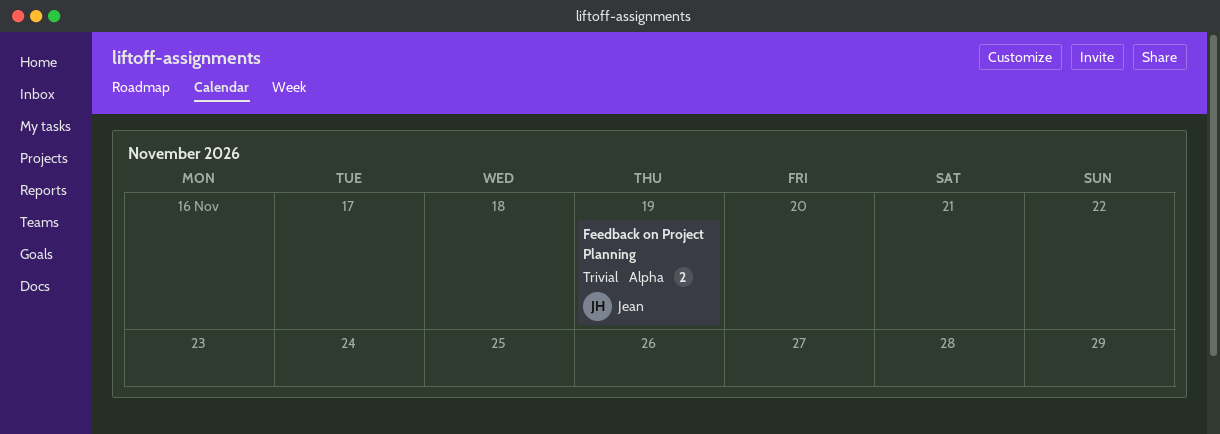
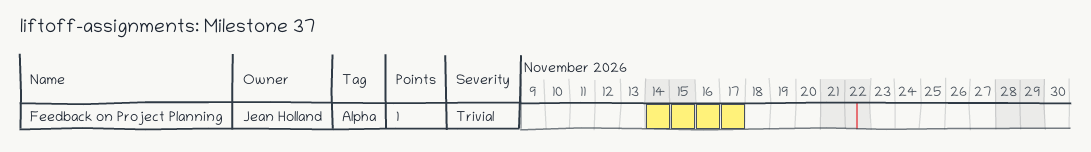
Feedback on Project Planning, estimate: 2 -> 1
Feedback on Project Planning, due: Nov 19 -> Nov 17

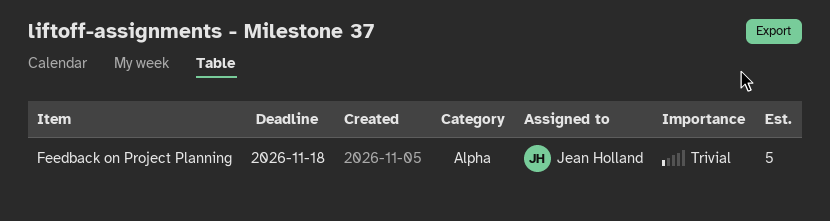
Feedback on Project Planning, estimate: 1 -> 5
Feedback on Project Planning, due: Nov 17 -> Nov 18

